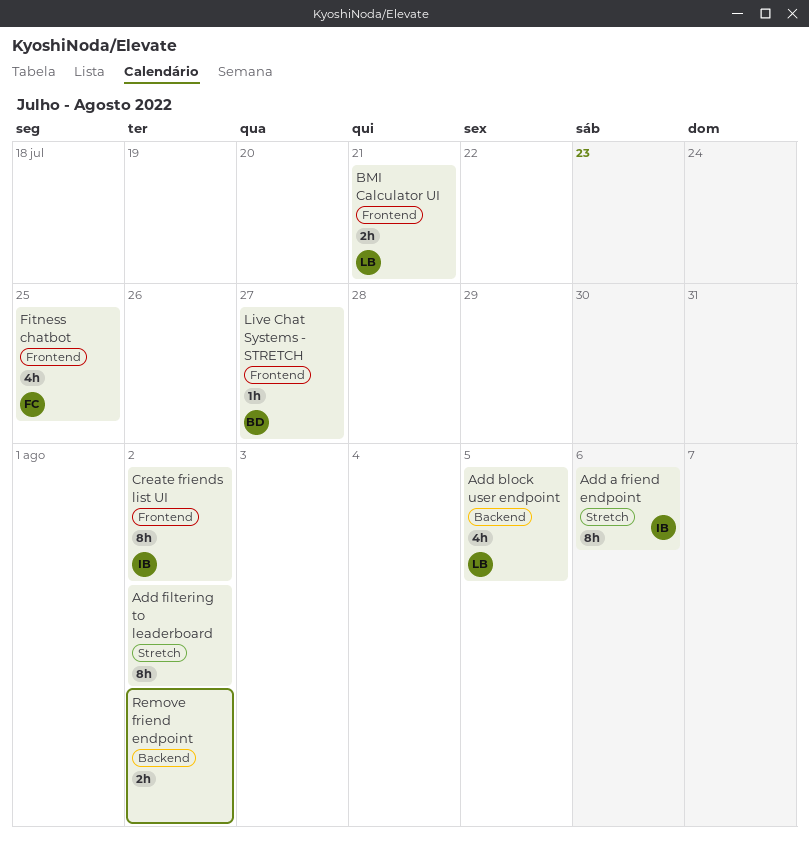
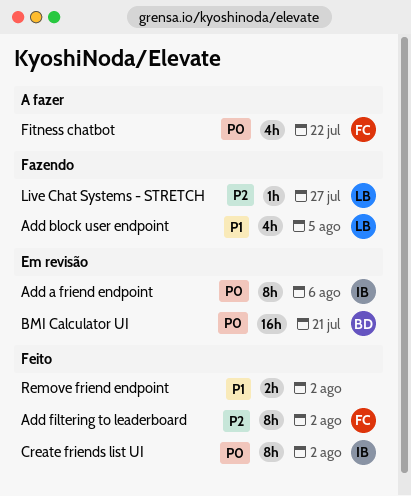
Add filtering to leaderboard, owner: none -> FC
BMI Calculator UI, owner: LB -> BD
BMI Calculator UI, estimate: 2h -> 16h
Fitness chatbot, due: Jul 25 -> Jul 22
Live Chat Systems - STRETCH, owner: BD -> LB

